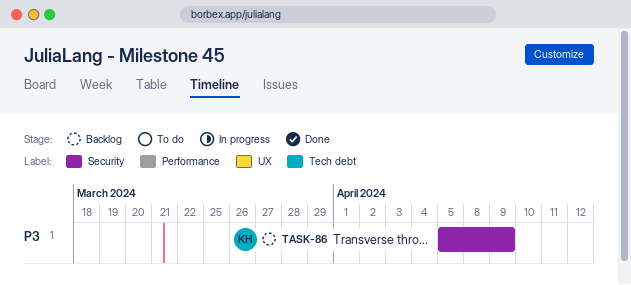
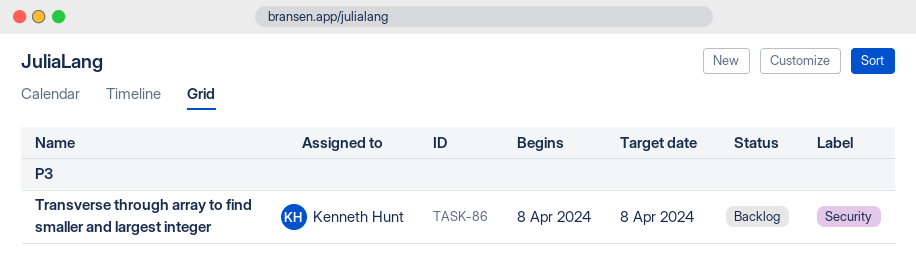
TASK-86, start: Apr 5 -> Apr 8
TASK-86, due: Apr 9 -> Apr 8

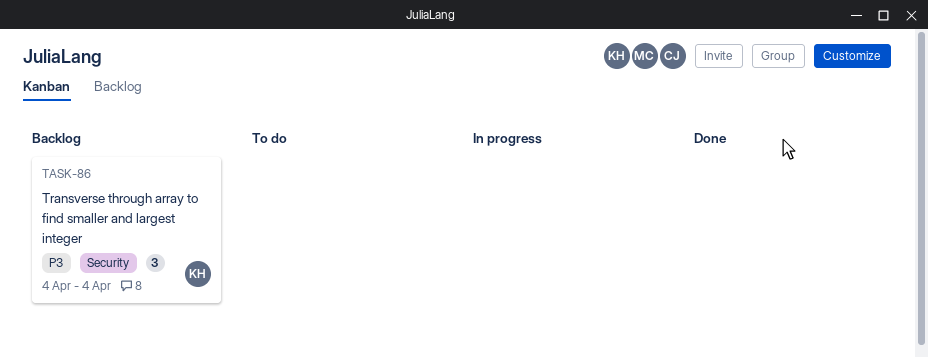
TASK-86, start: Apr 8 -> Apr 4
TASK-86, due: Apr 8 -> Apr 4

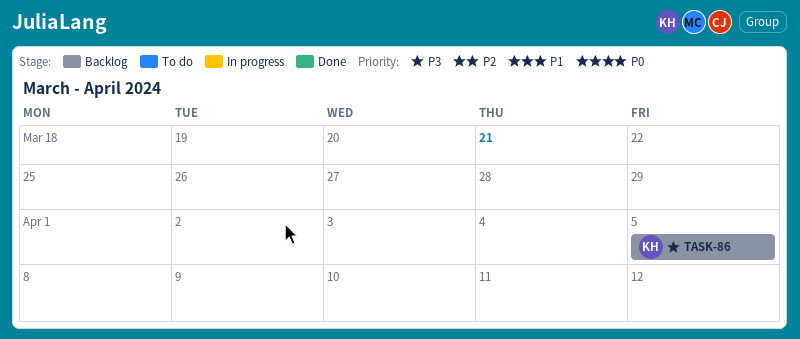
TASK-86, start: Apr 4 -> Apr 5
TASK-86, due: Apr 4 -> Apr 5

